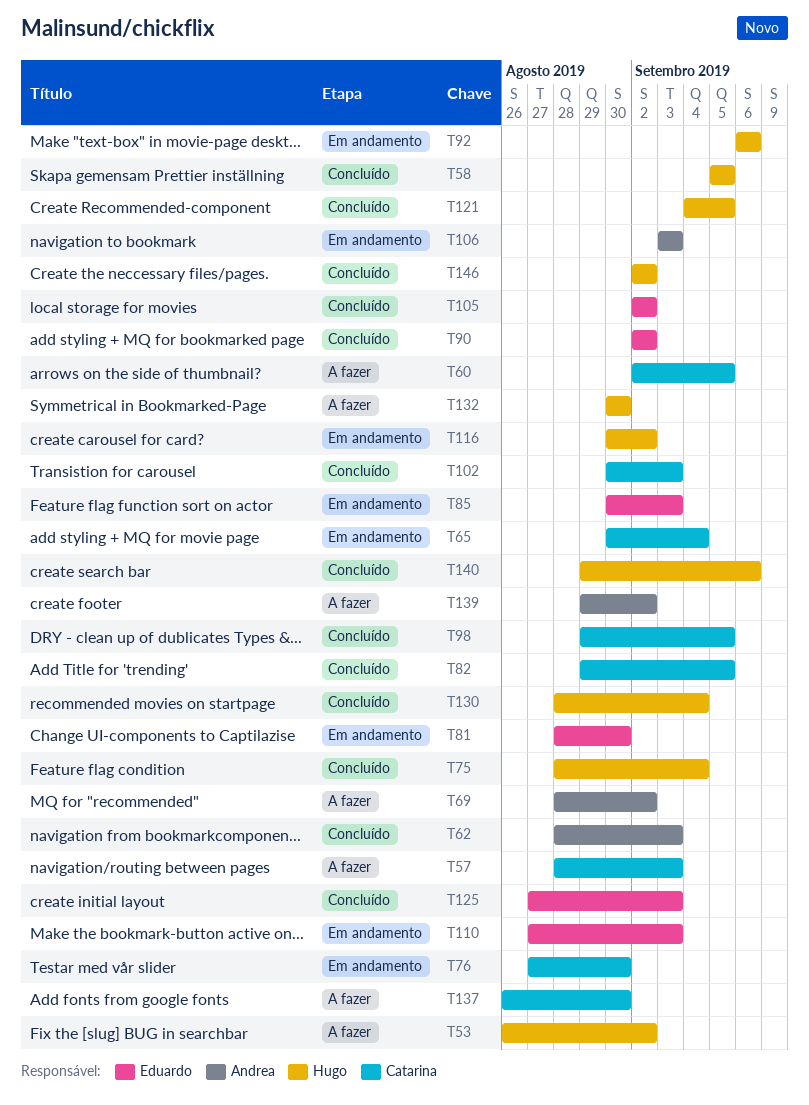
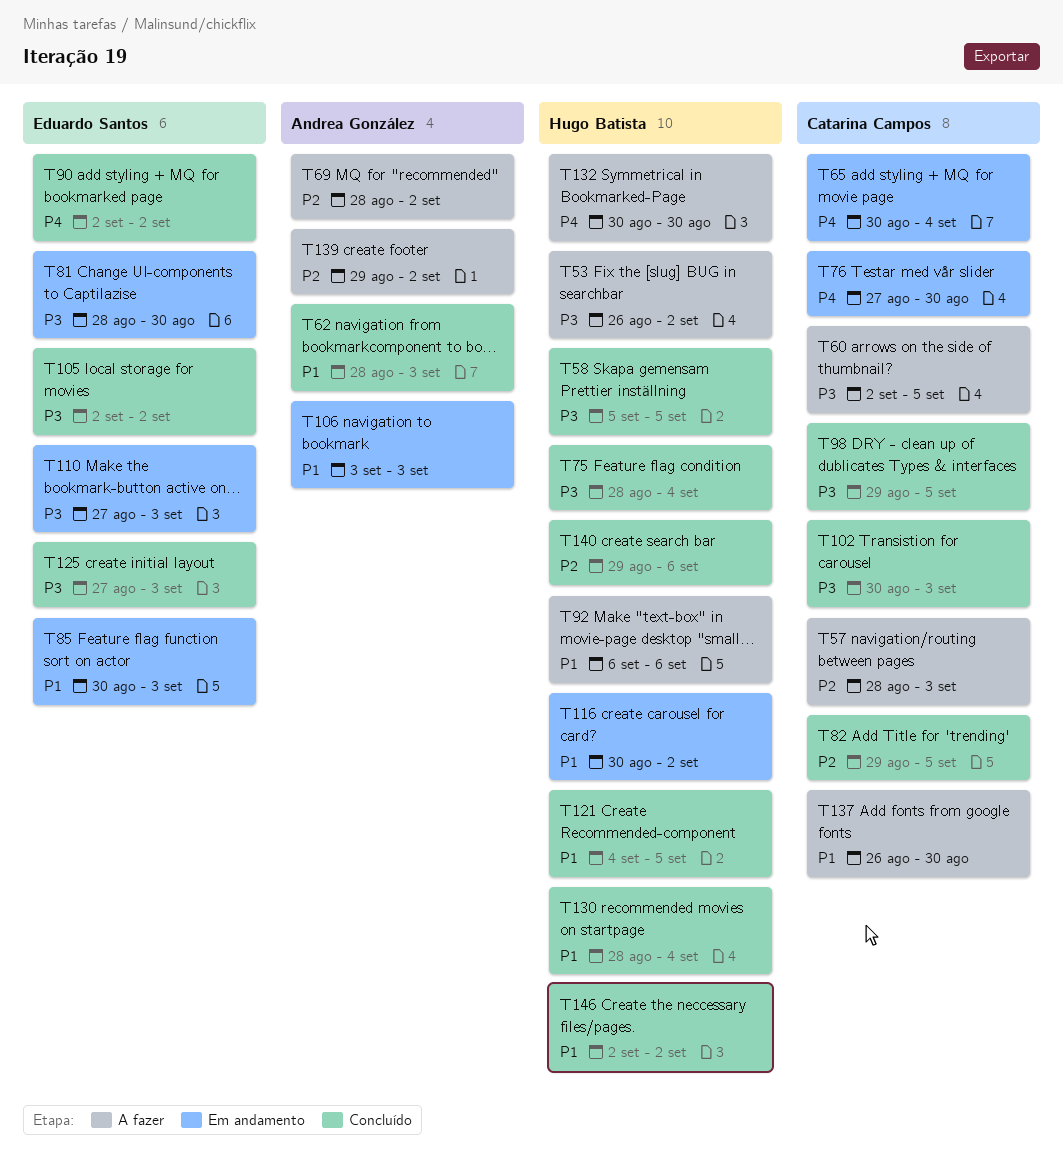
T92, status: Em andamento -> A fazer

